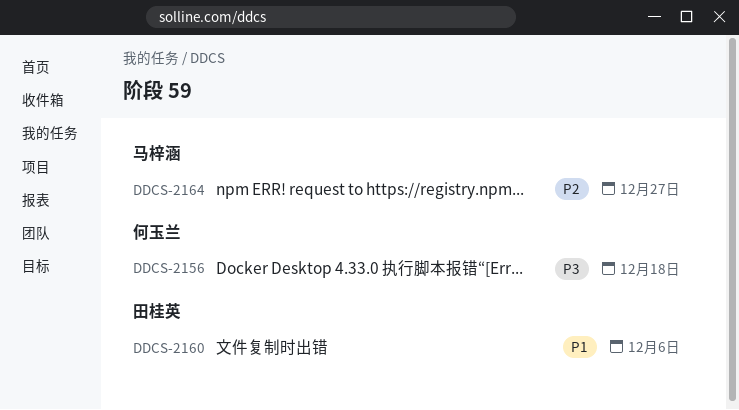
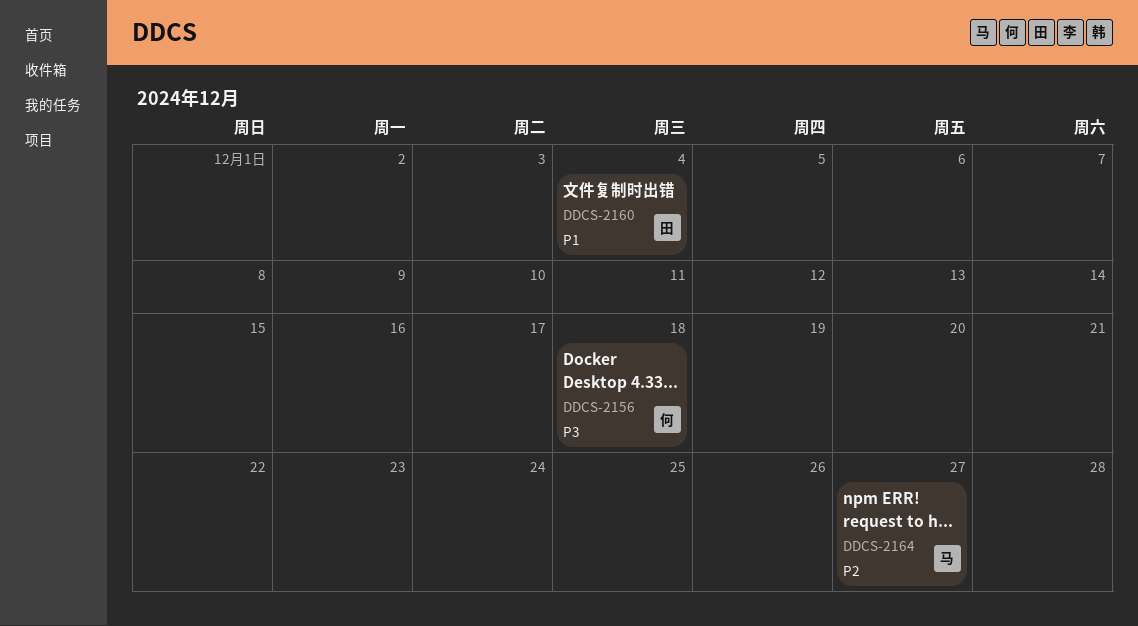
DDCS-2160, due: Dec 6 -> Dec 4

